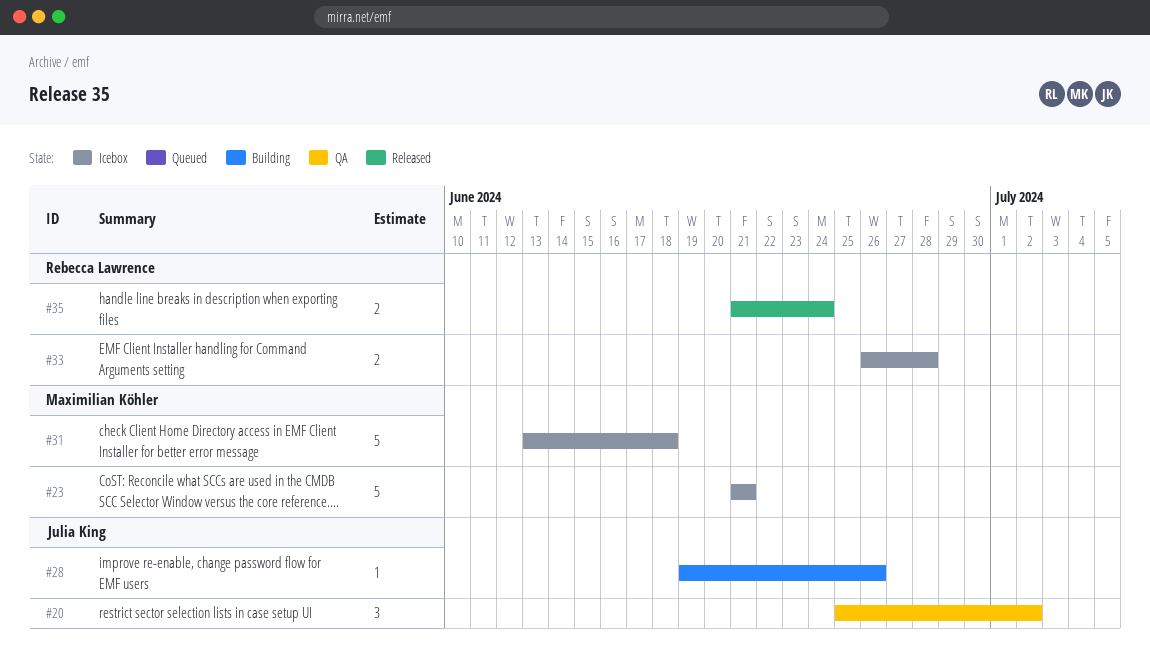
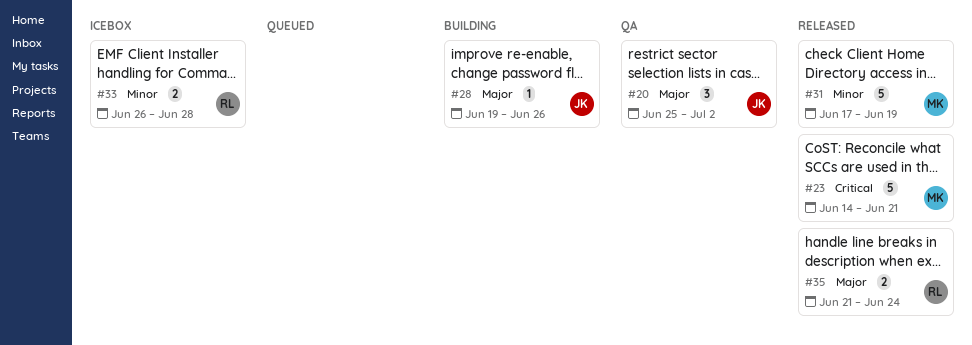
#23, status: Icebox -> Released
#23, start: Jun 21 -> Jun 14
#31, status: Icebox -> Released
#31, start: Jun 13 -> Jun 17
#31, due: Jun 18 -> Jun 19

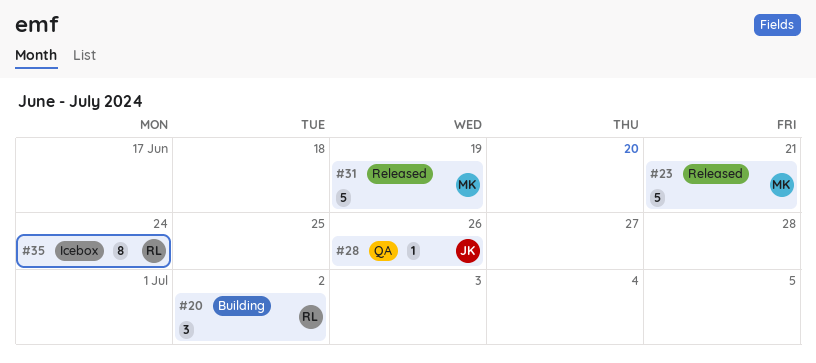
#20, status: QA -> Building
#20, owner: JK -> RL
#28, status: Building -> QA
#33: present -> none
#35, status: Released -> Icebox
#35, estimate: 2 -> 8

